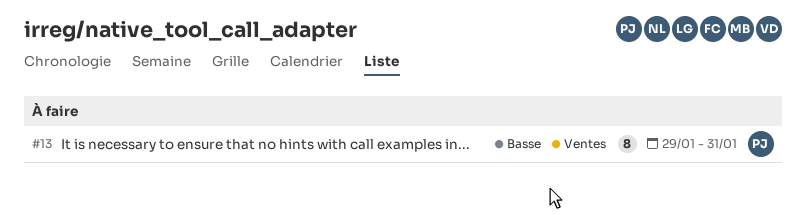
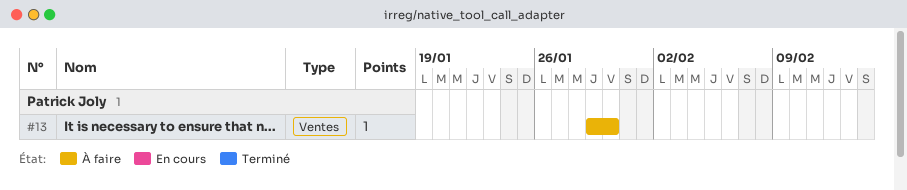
#13, estimate: 8 -> 1
#13, due: Jan 31 -> Jan 30

